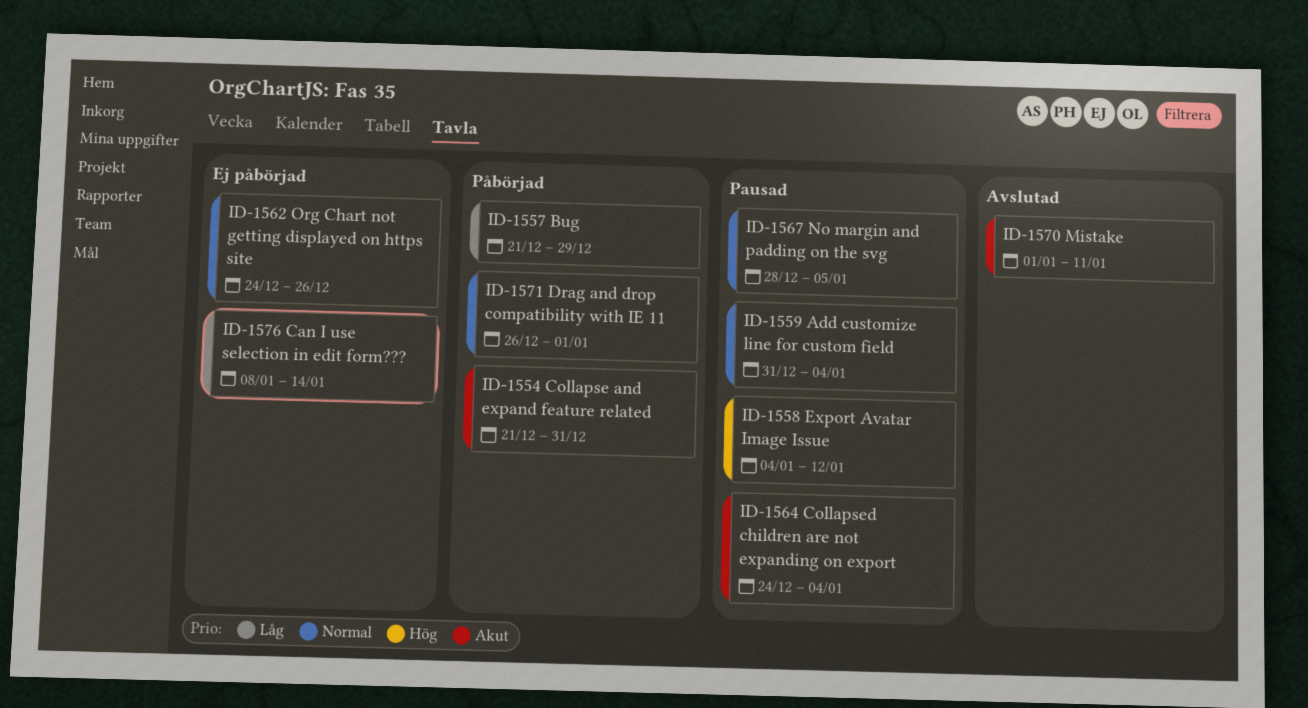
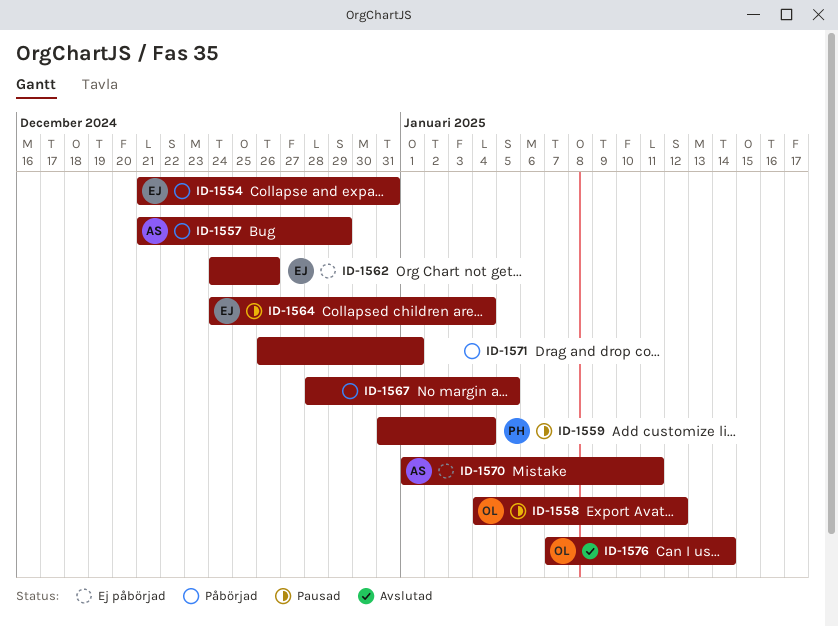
ID-1567, status: Pausad -> Påbörjad
ID-1570, status: Avslutad -> Ej påbörjad
ID-1576, status: Ej påbörjad -> Avslutad
ID-1576, start: Jan 8 -> Jan 7

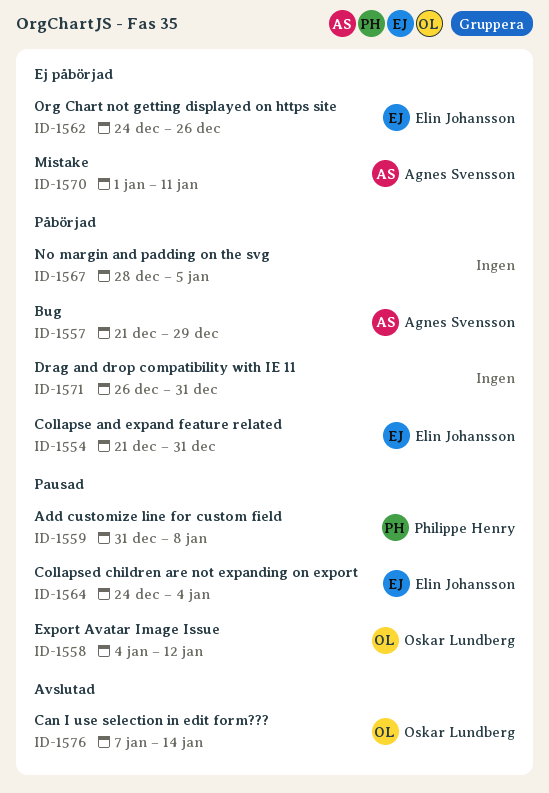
ID-1559, due: Jan 4 -> Jan 8
ID-1571, due: Jan 1 -> Dec 31

